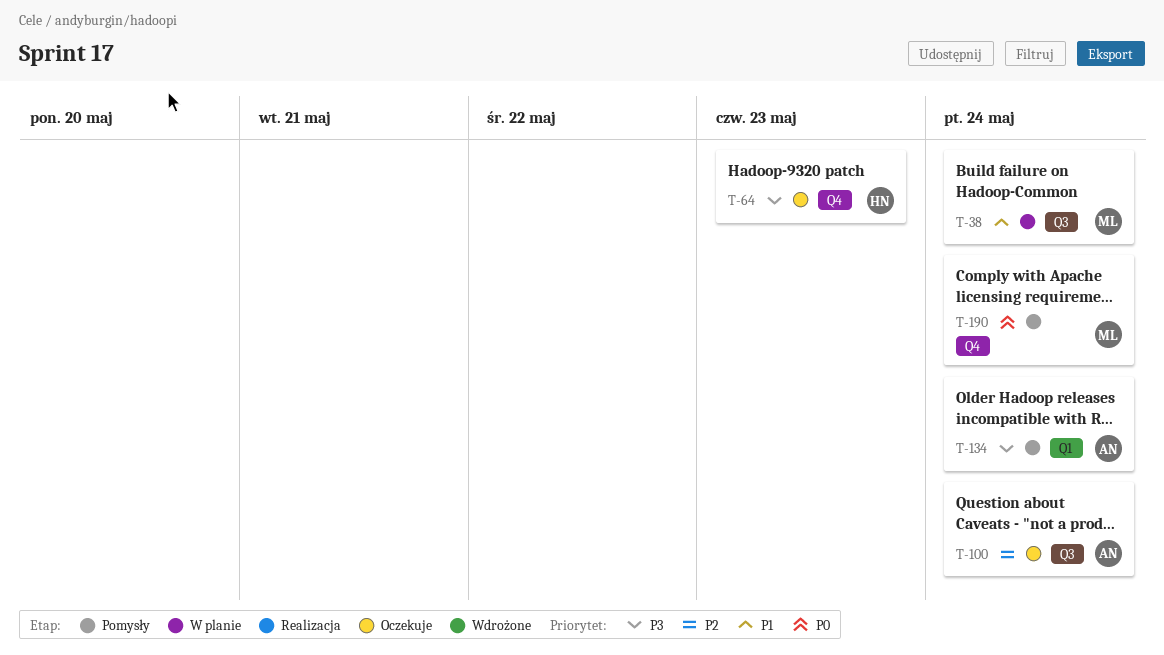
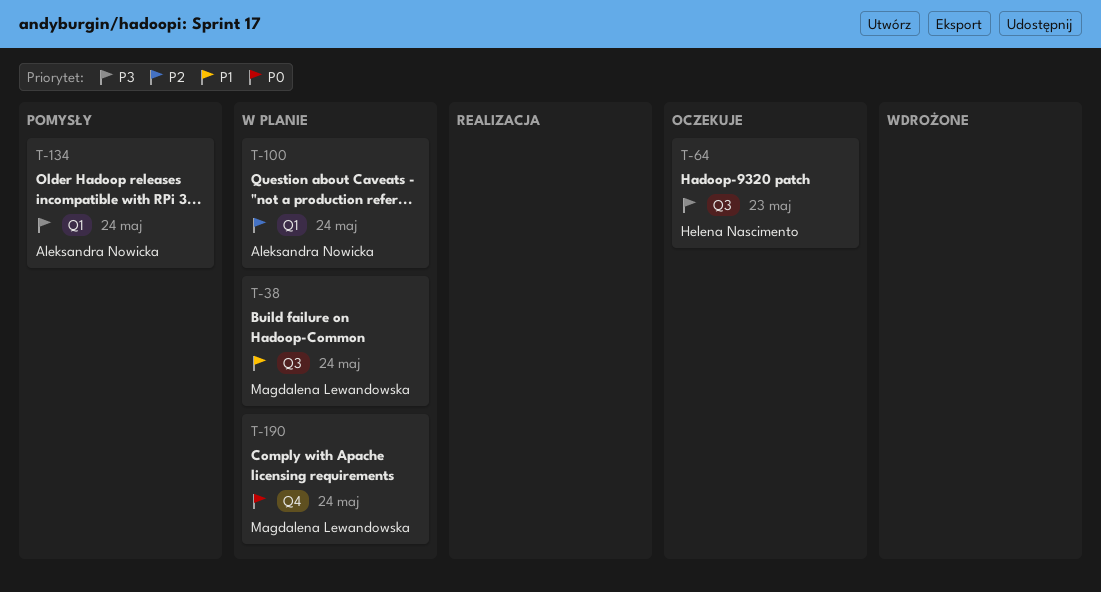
T-64, label: Q4 -> Q3
T-100, status: Oczekuje -> W planie
T-100, label: Q3 -> Q1
T-190, status: Pomysły -> W planie

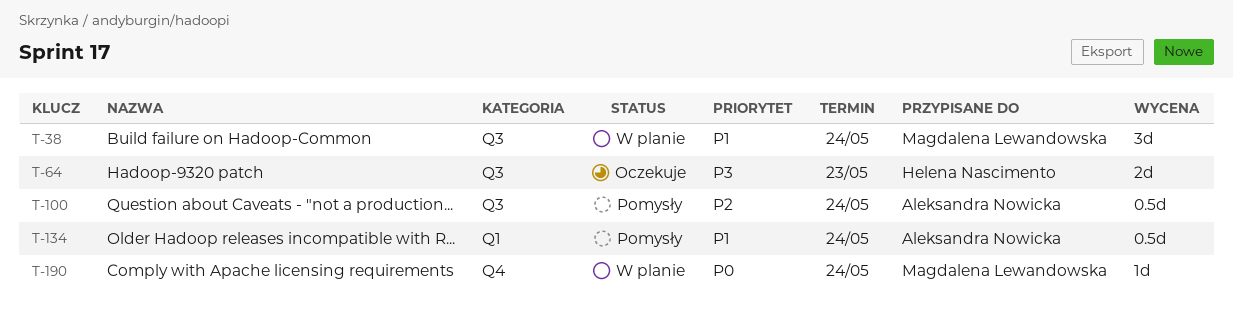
T-100, status: W planie -> Pomysły
T-100, label: Q1 -> Q3
T-134, priority: P3 -> P1

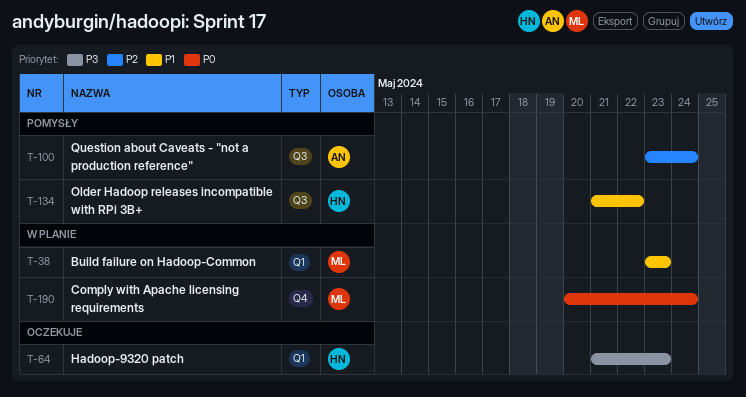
T-38, label: Q3 -> Q1
T-38, due: May 24 -> May 23
T-64, label: Q3 -> Q1
T-134, owner: Aleksandra Nowicka -> Helena Nascimento
T-134, label: Q1 -> Q3
T-134, due: May 24 -> May 22

